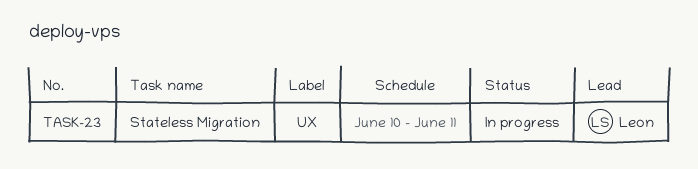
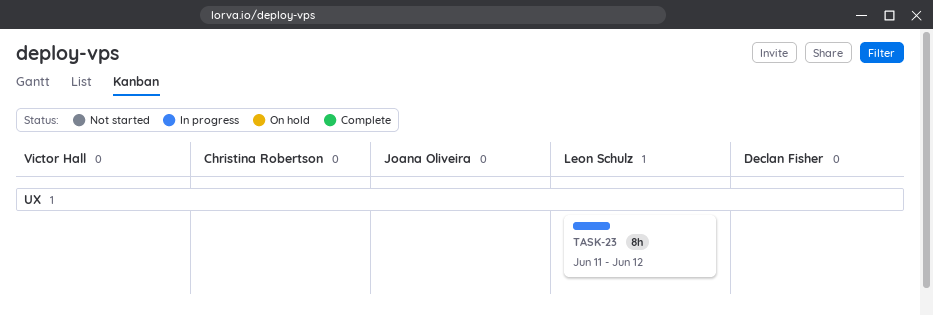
TASK-23, start: Jun 10 -> Jun 11
TASK-23, due: Jun 11 -> Jun 12

